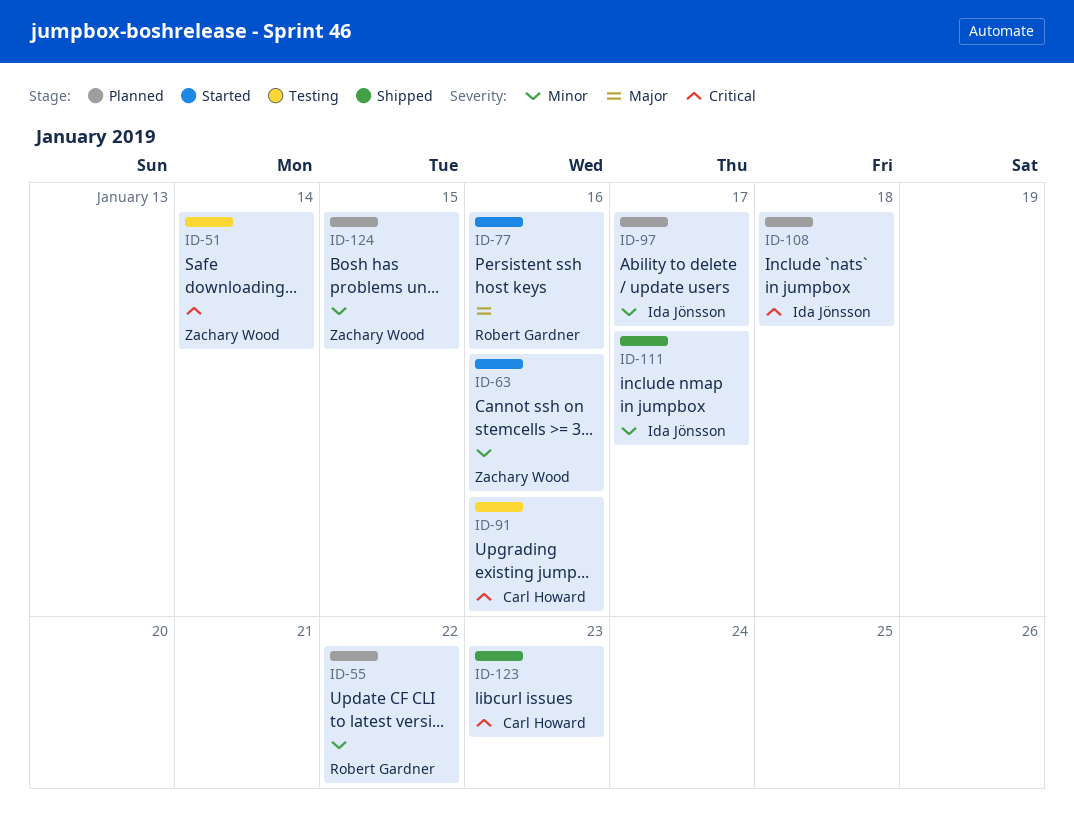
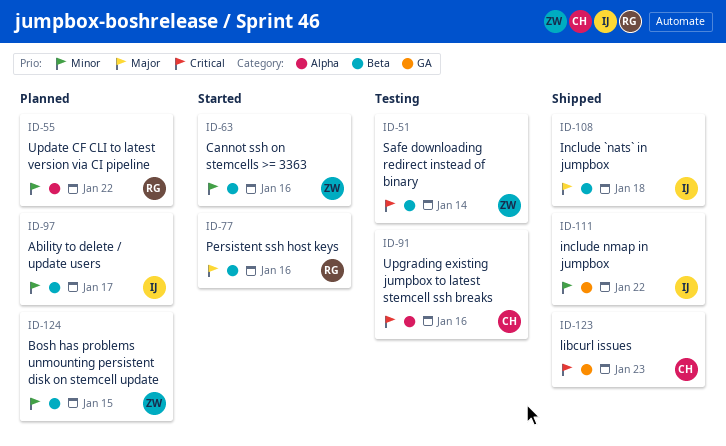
ID-108, status: Planned -> Shipped
ID-108, priority: Critical -> Major
ID-111, due: Jan 17 -> Jan 22

